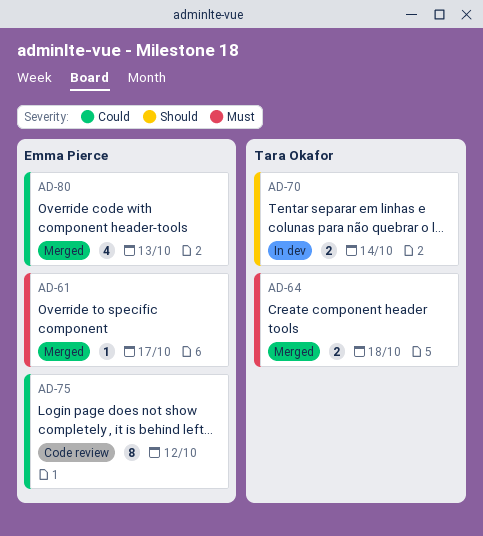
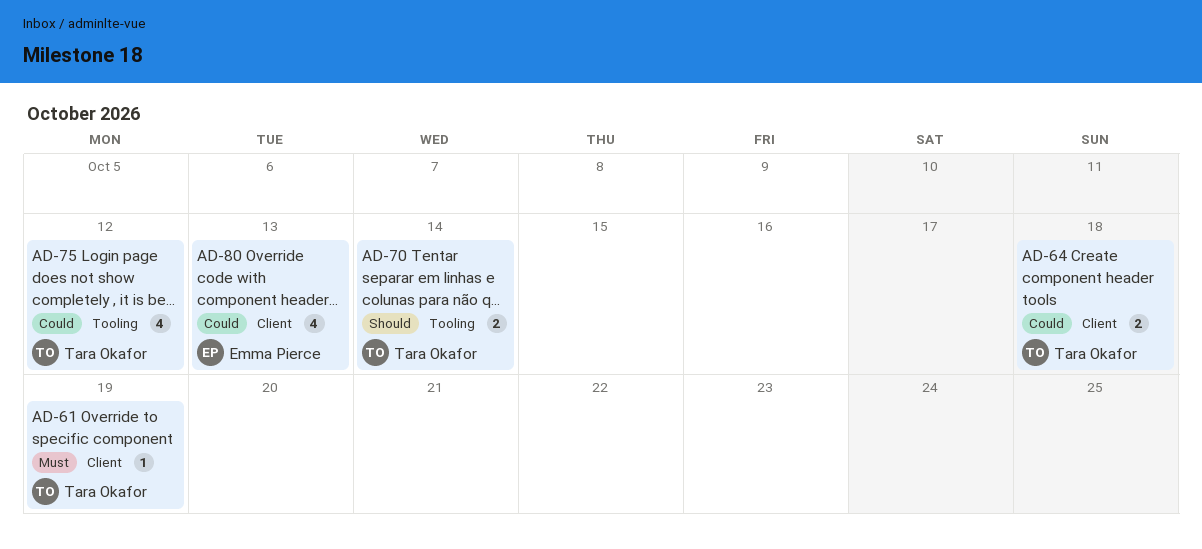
AD-61, owner: Emma Pierce -> Tara Okafor
AD-61, due: Oct 17 -> Oct 19
AD-64, priority: Must -> Could
AD-75, owner: Emma Pierce -> Tara Okafor
AD-75, estimate: 8 -> 4

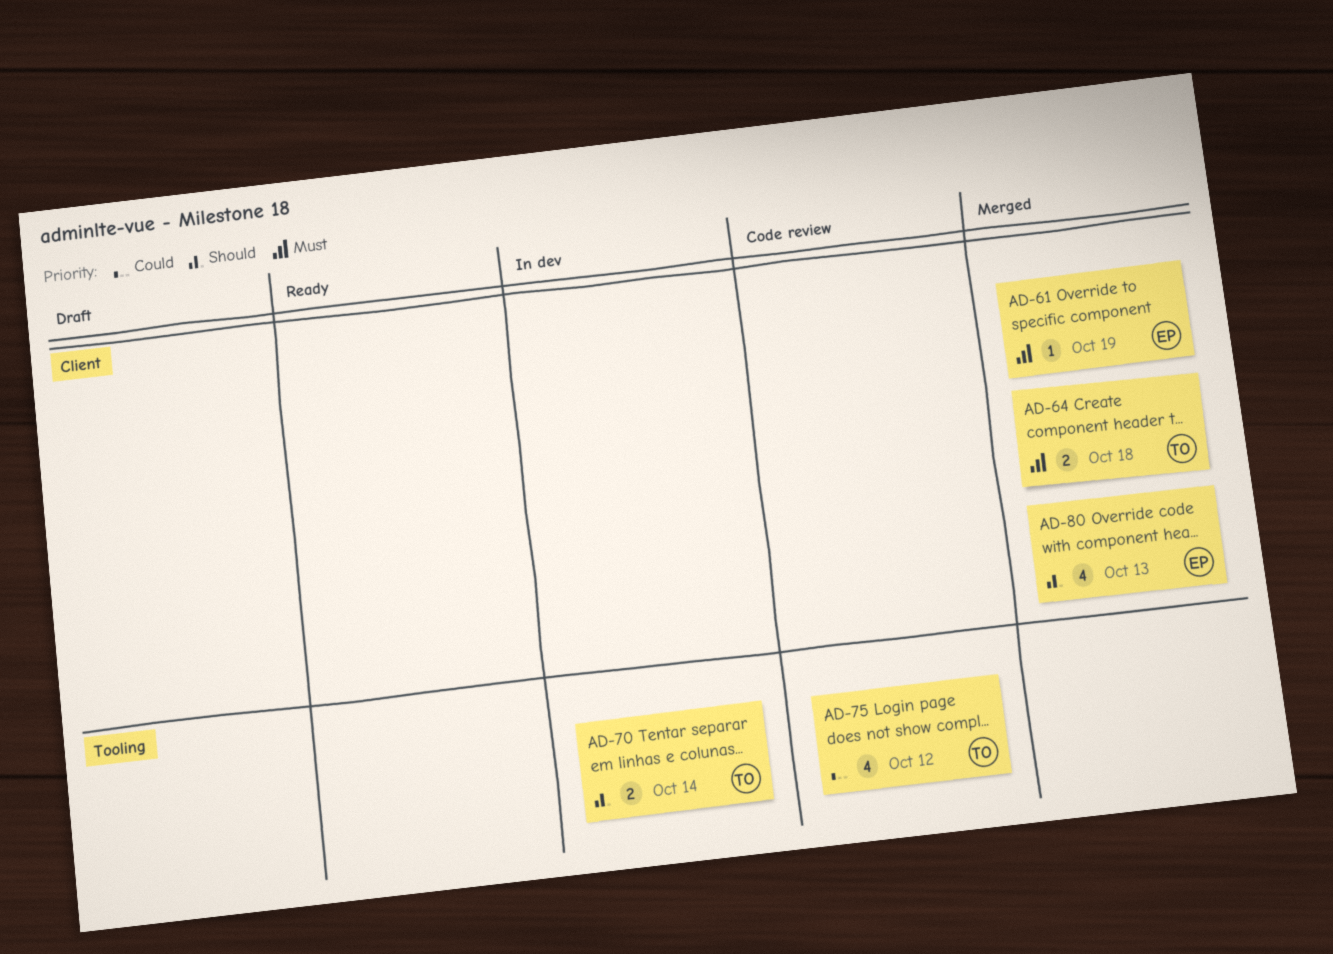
AD-61, owner: Tara Okafor -> Emma Pierce
AD-64, priority: Could -> Must
AD-80, priority: Could -> Should

